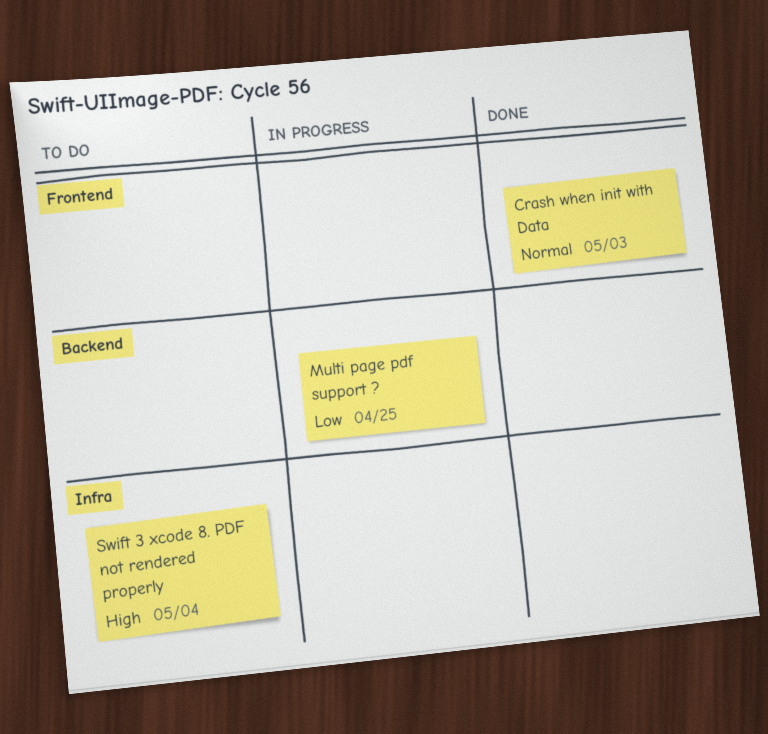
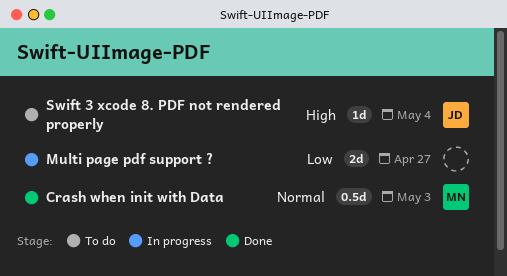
Multi page pdf support ?, due: Apr 25 -> Apr 27

